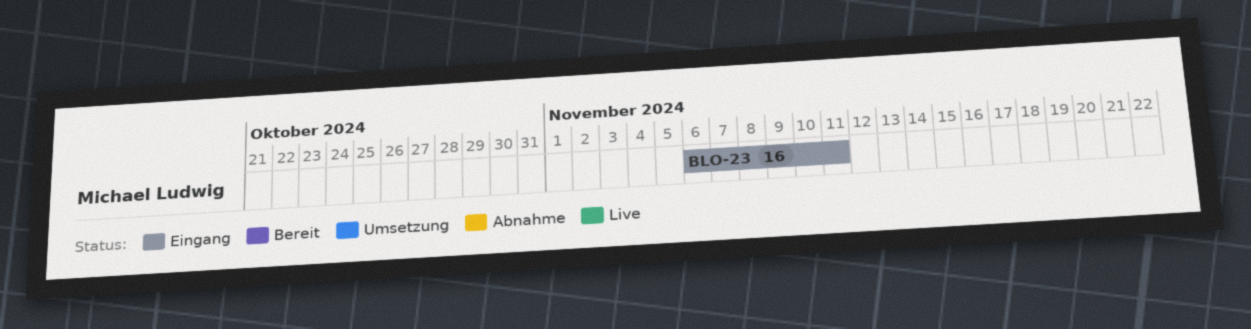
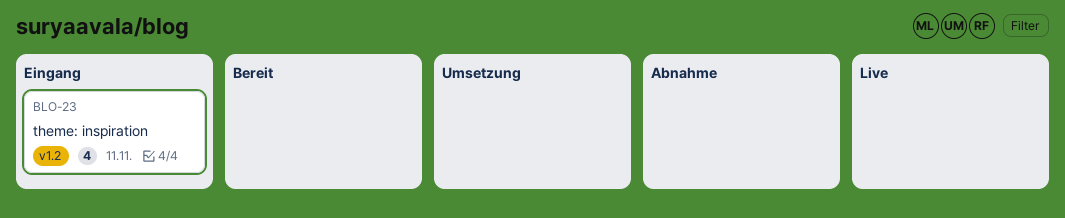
BLO-23, estimate: 16 -> 4

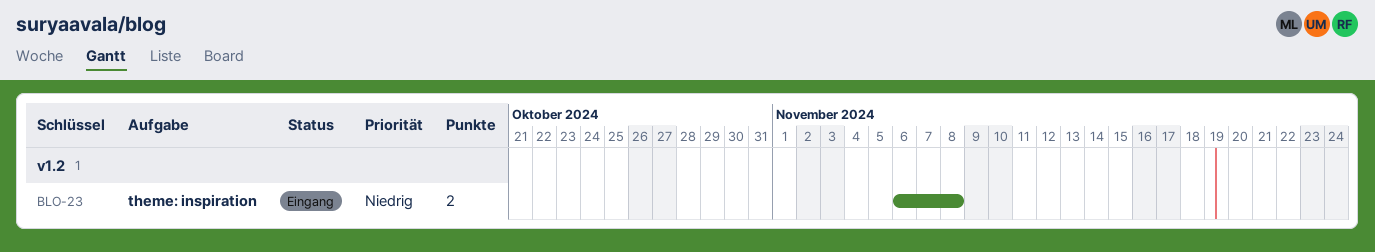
BLO-23, estimate: 4 -> 2
BLO-23, due: Nov 11 -> Nov 8

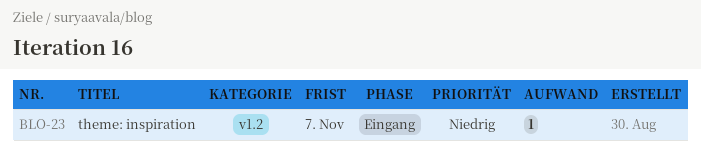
BLO-23, estimate: 2 -> 1
BLO-23, due: Nov 8 -> Nov 7

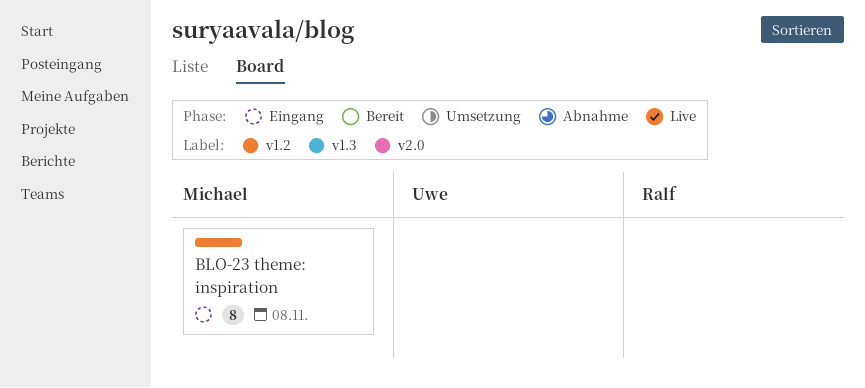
BLO-23, estimate: 1 -> 8
BLO-23, due: Nov 7 -> Nov 8

